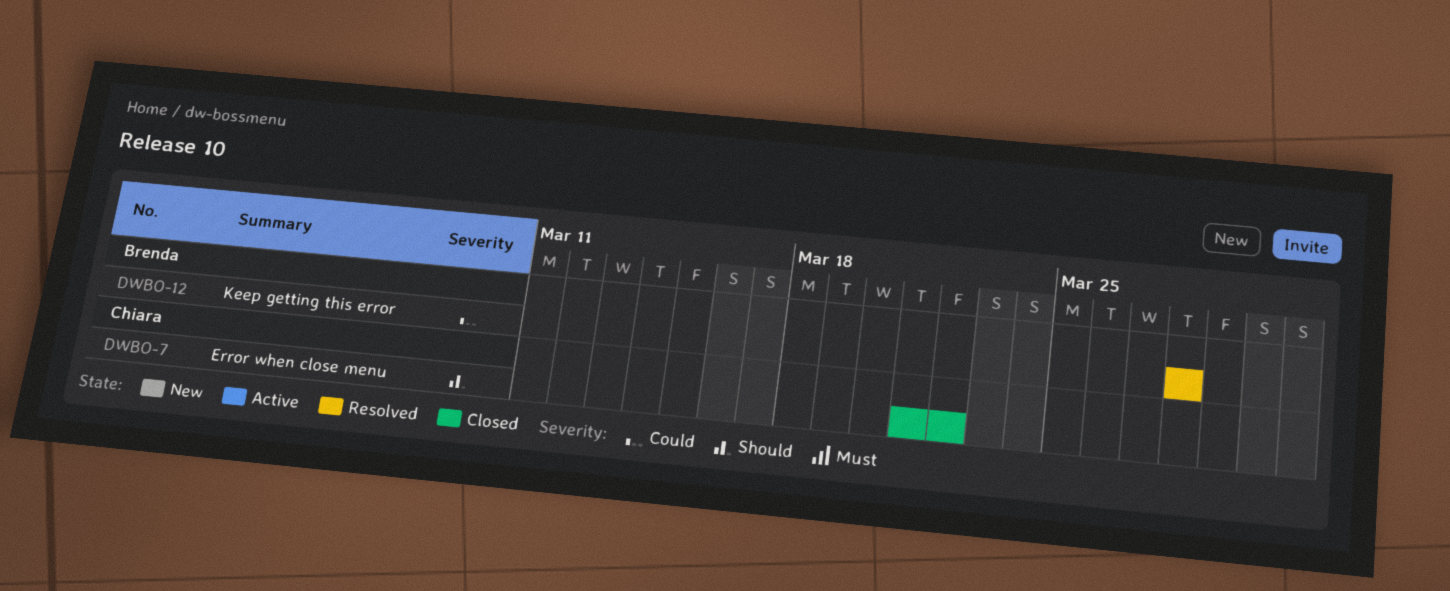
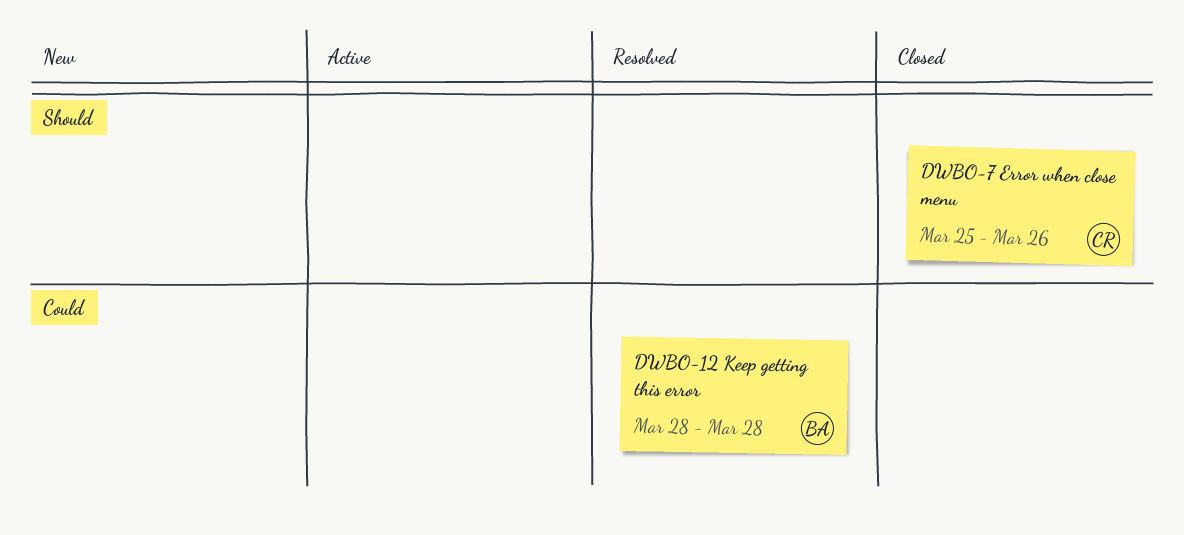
DWBO-7, start: Mar 21 -> Mar 25
DWBO-7, due: Mar 22 -> Mar 26

